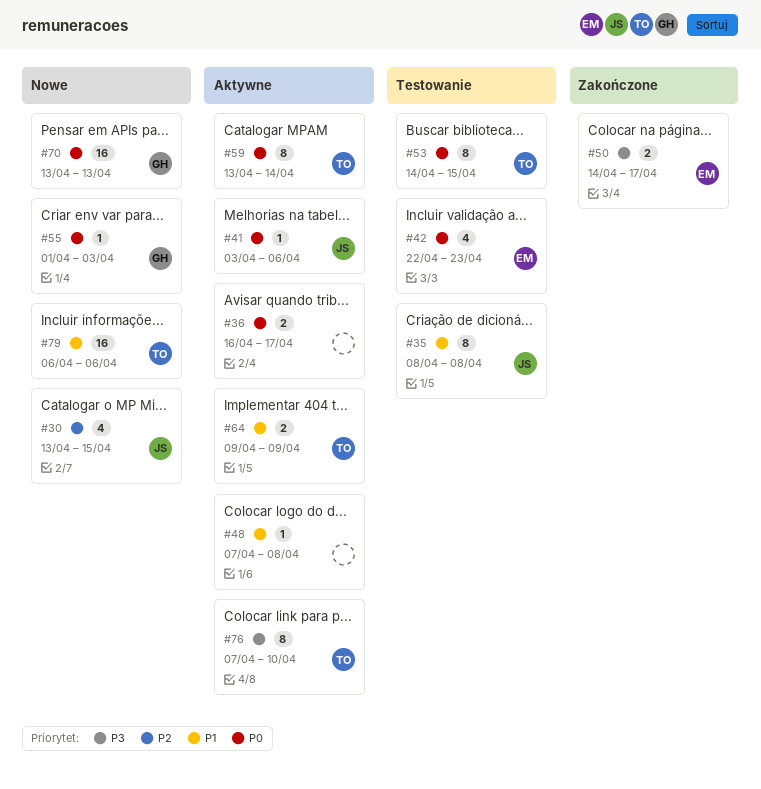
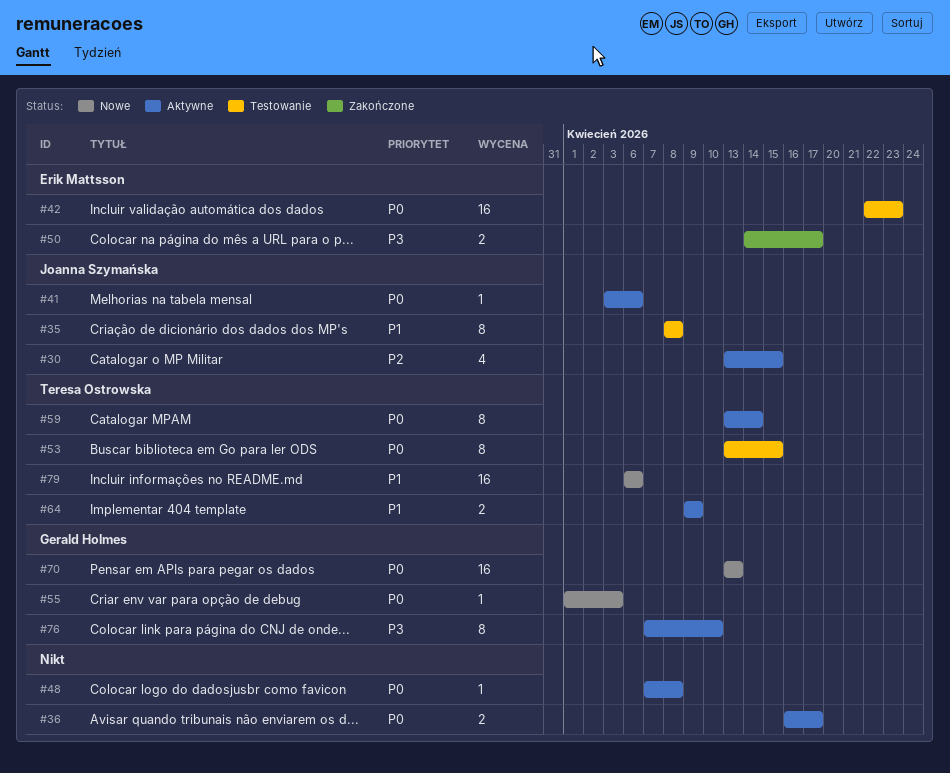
#30, status: Nowe -> Aktywne
#42, estimate: 4 -> 16
#48, priority: P1 -> P0
#53, start: Apr 14 -> Apr 13
#76, owner: Teresa Ostrowska -> Gerald Holmes

